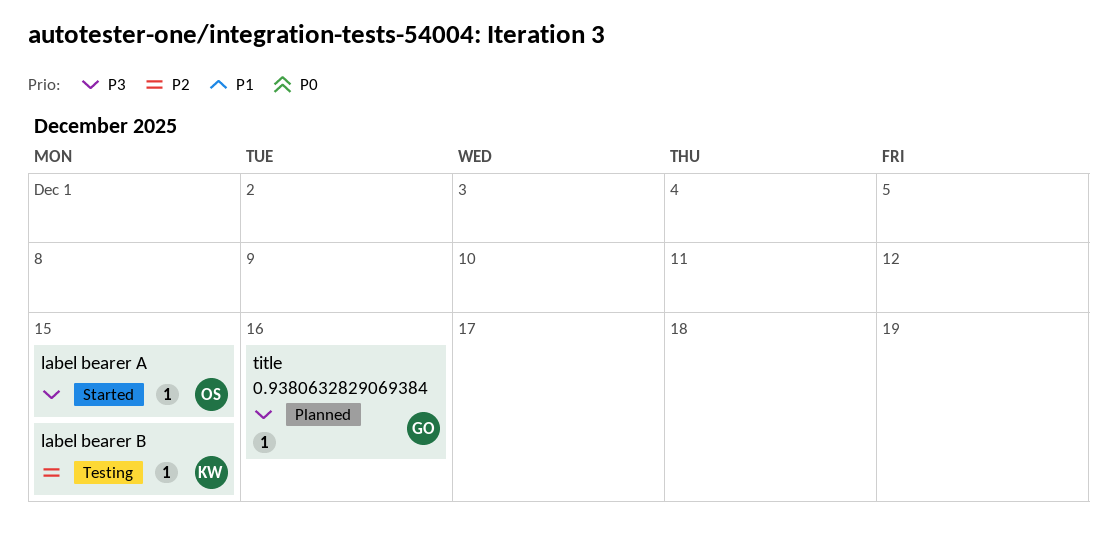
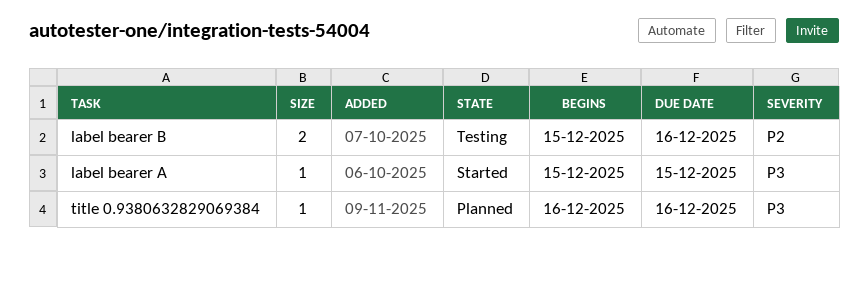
label bearer B, estimate: 1 -> 2
label bearer B, due: Dec 15 -> Dec 16

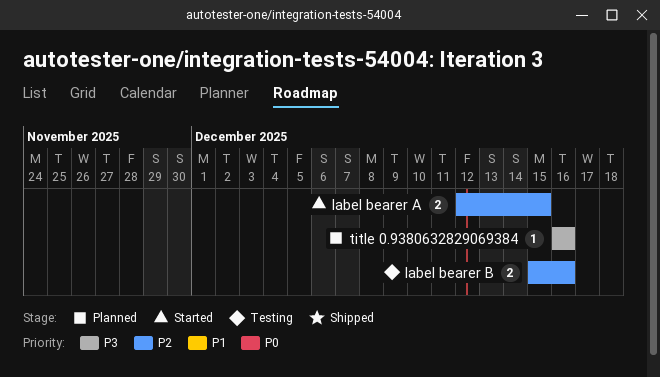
label bearer A, priority: P3 -> P2
label bearer A, estimate: 1 -> 2
label bearer A, start: Dec 15 -> Dec 12

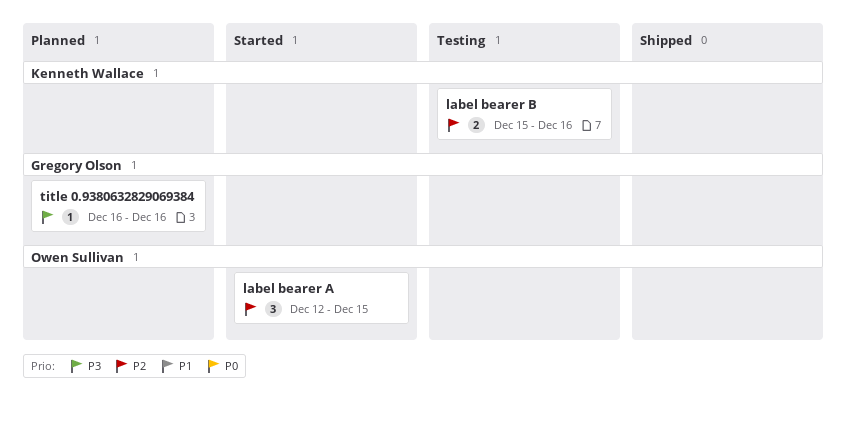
label bearer A, estimate: 2 -> 3

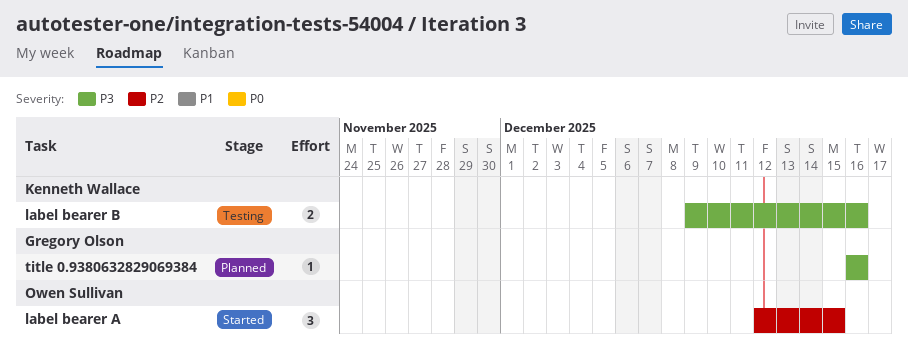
label bearer B, priority: P2 -> P3
label bearer B, start: Dec 15 -> Dec 9

